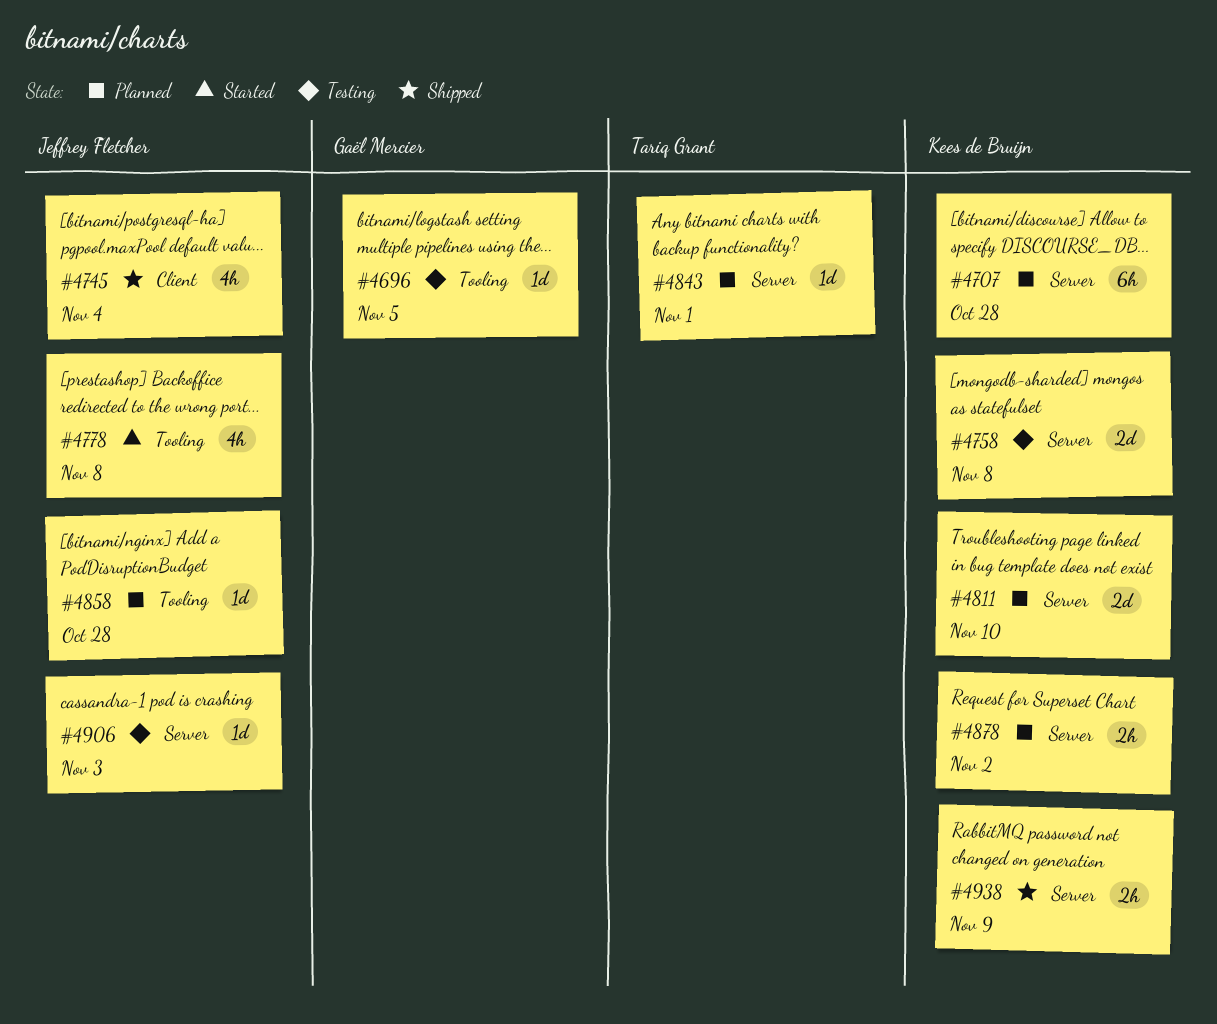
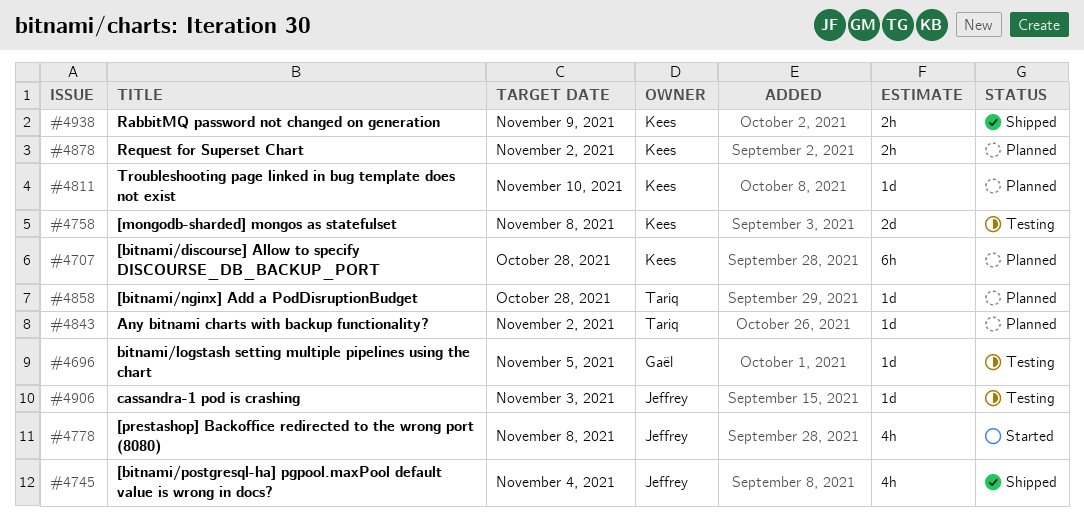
#4811, estimate: 2d -> 1d
#4843, due: Nov 1 -> Nov 2
#4858, owner: Jeffrey Fletcher -> Tariq Grant

